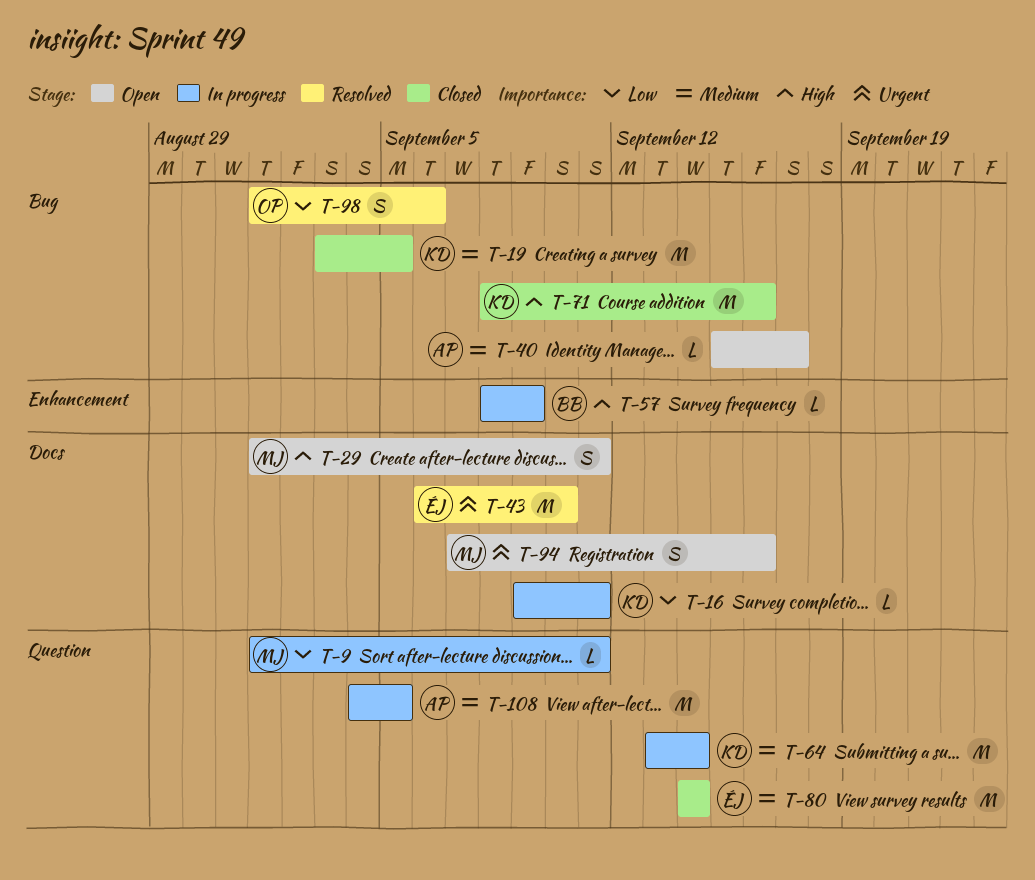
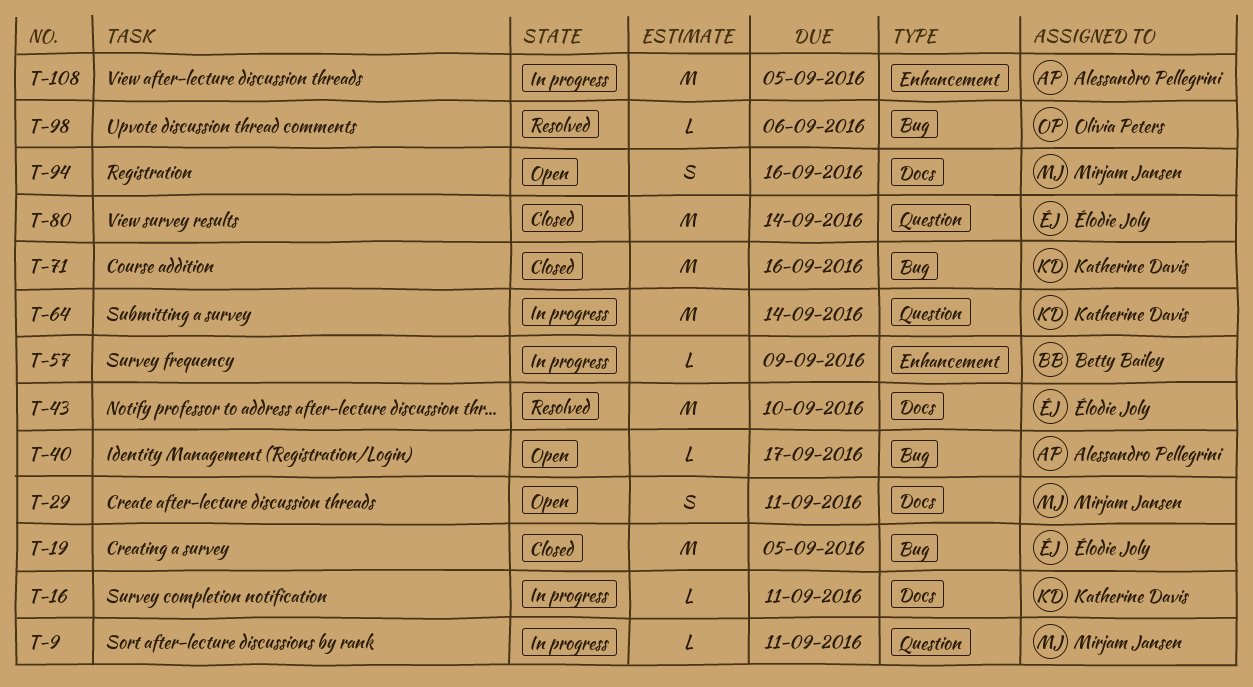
T-19, owner: Katherine Davis -> Élodie Joly
T-98, estimate: S -> L
T-108, label: Question -> Enhancement

